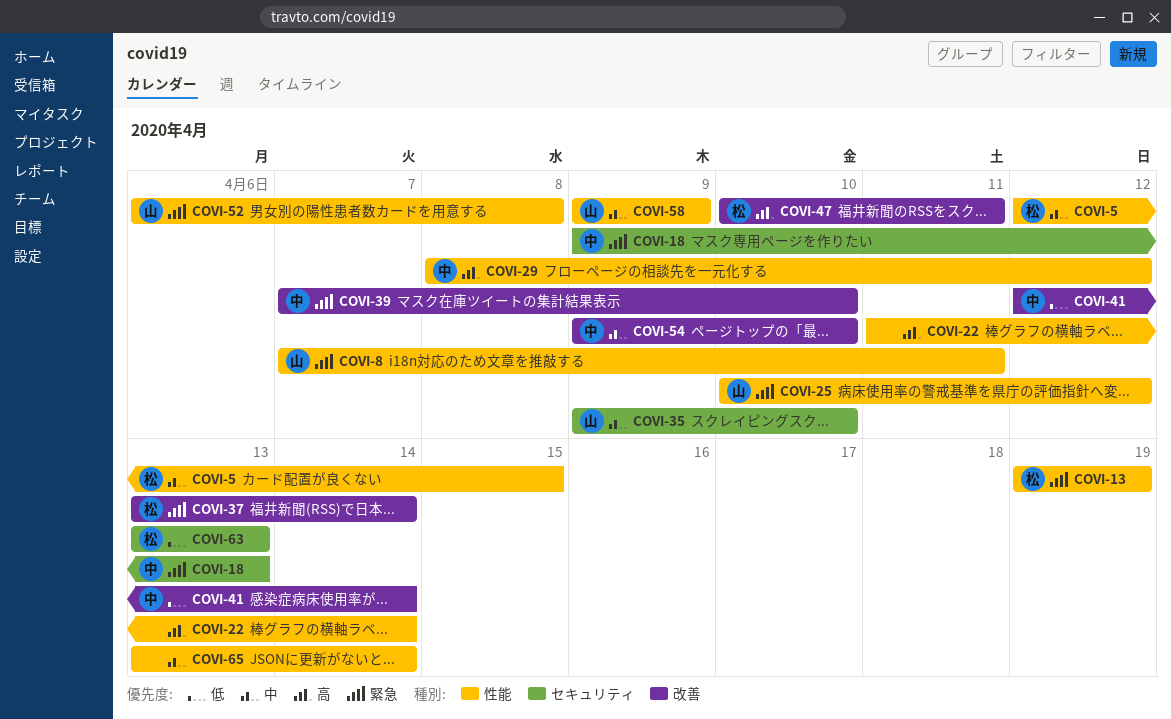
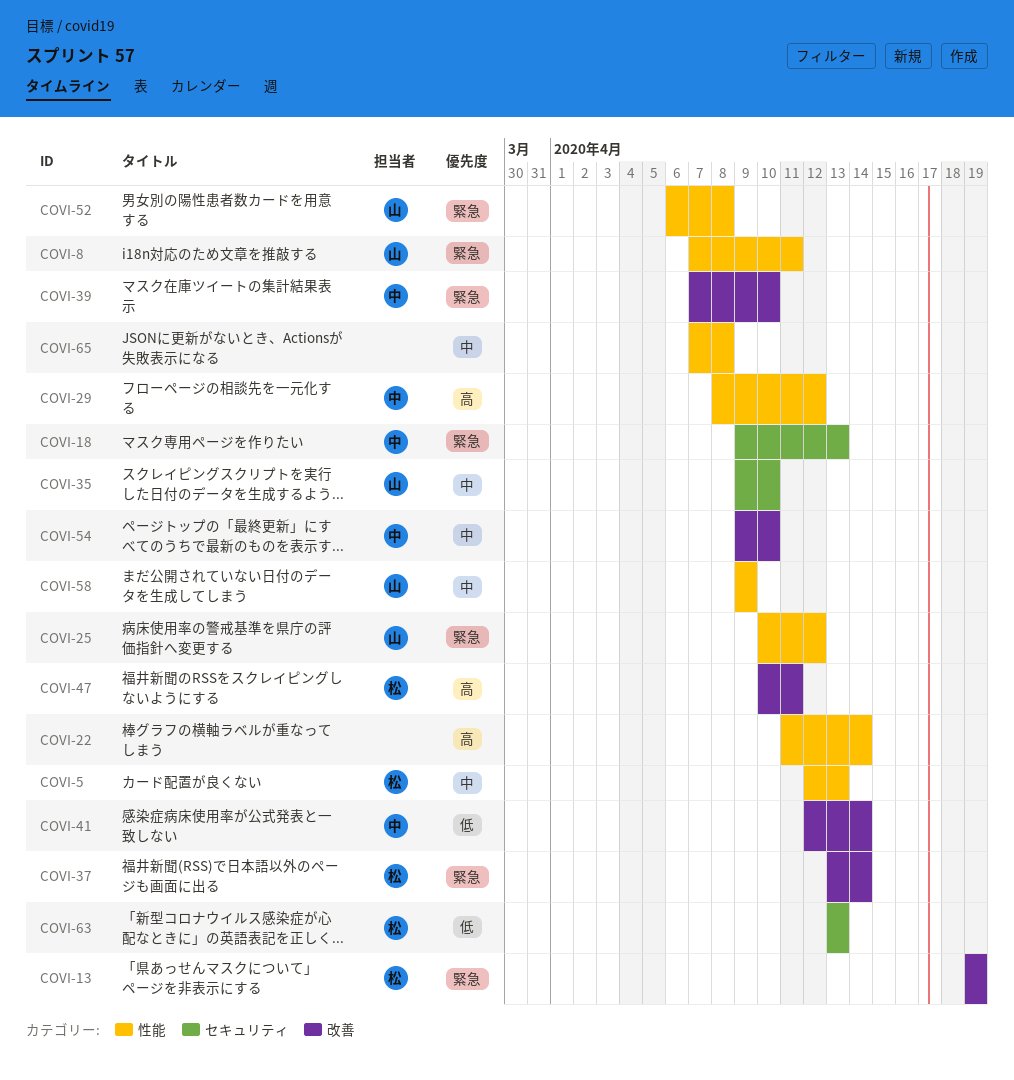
COVI-5, due: Apr 15 -> Apr 13
COVI-13, label: 性能 -> 改善
COVI-65, start: Apr 13 -> Apr 7
COVI-65, due: Apr 14 -> Apr 8

